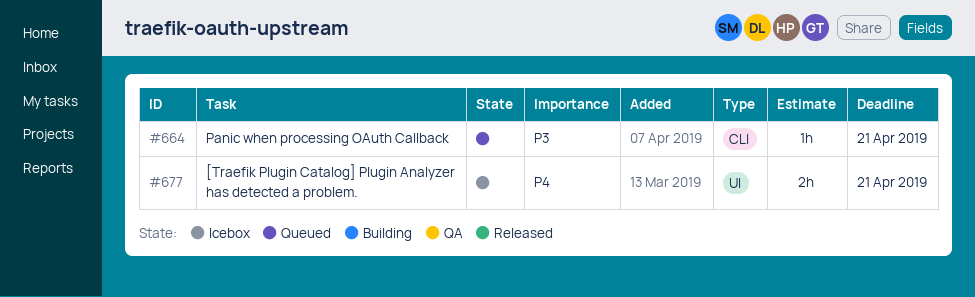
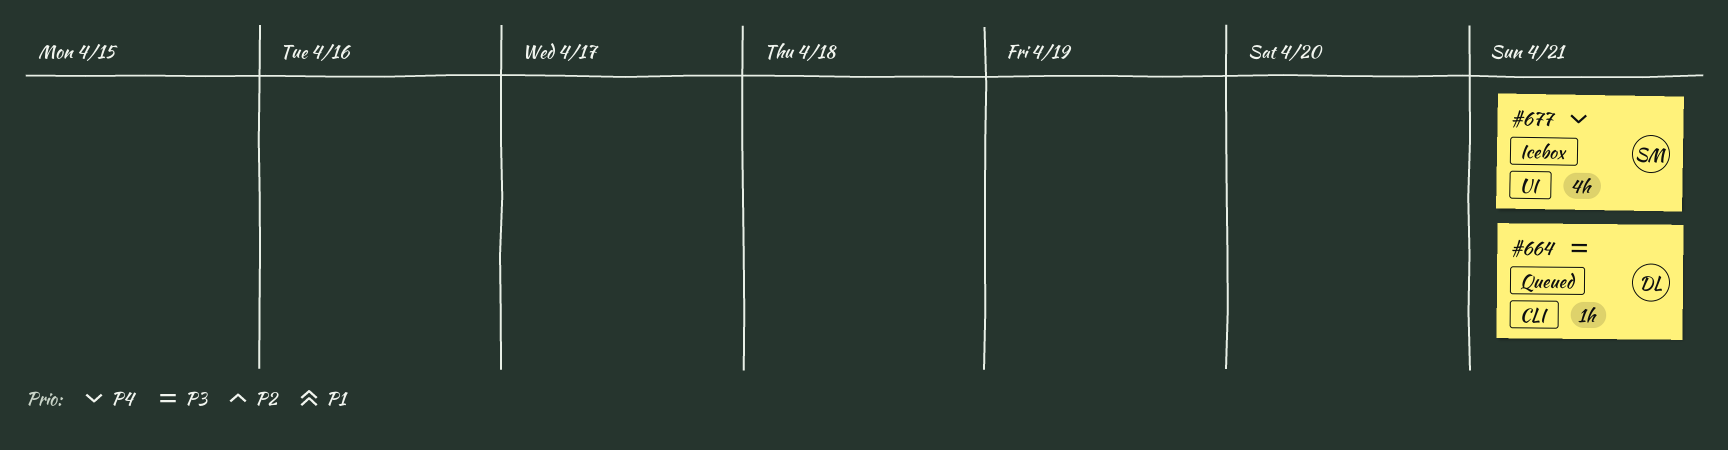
#677, estimate: 2h -> 4h

